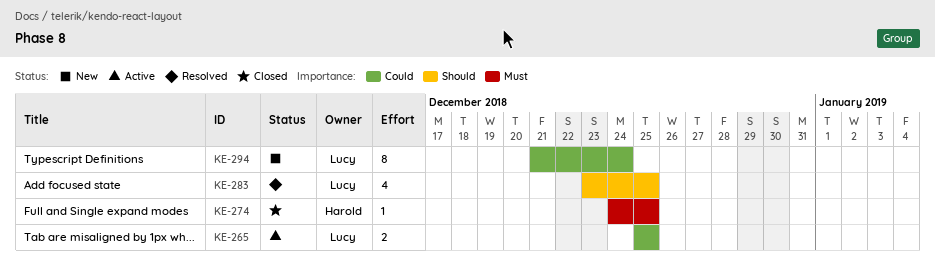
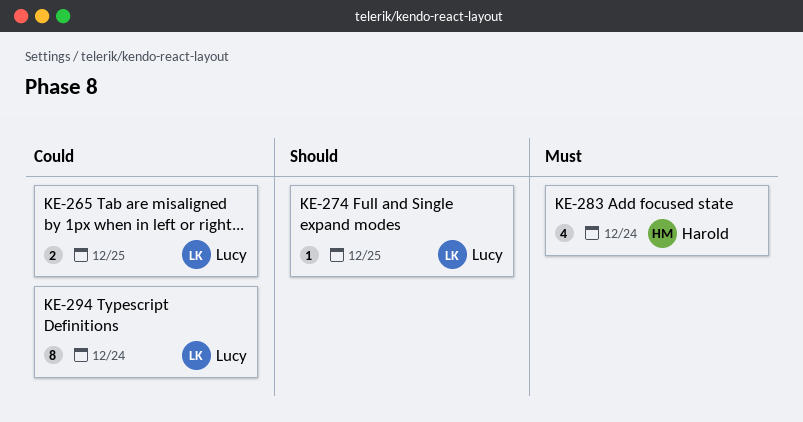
KE-274, owner: Harold -> Lucy
KE-274, priority: Must -> Should
KE-283, owner: Lucy -> Harold
KE-283, priority: Should -> Must
KE-283, due: Dec 25 -> Dec 24

